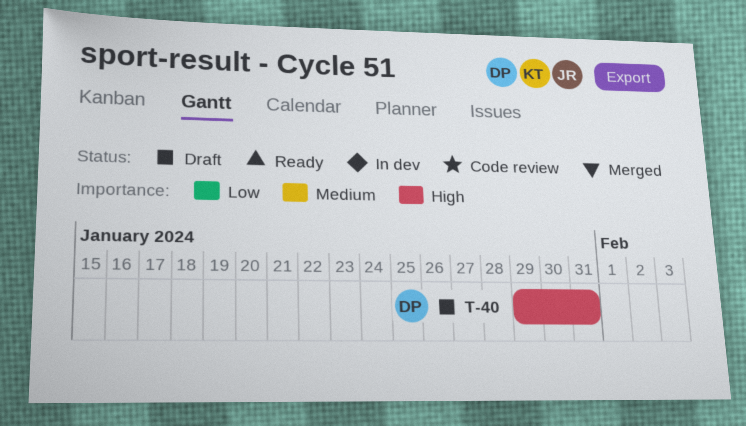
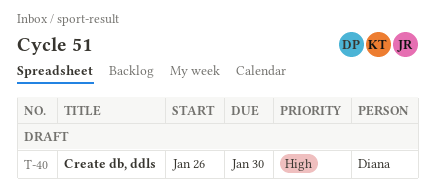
T-40, start: Jan 29 -> Jan 26
T-40, due: Jan 31 -> Jan 30

